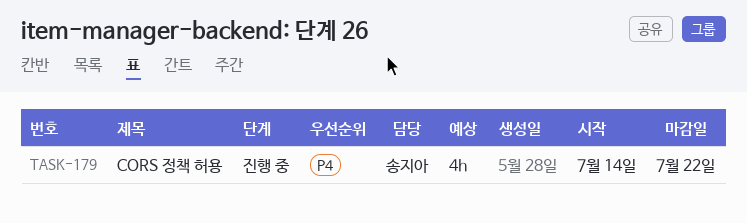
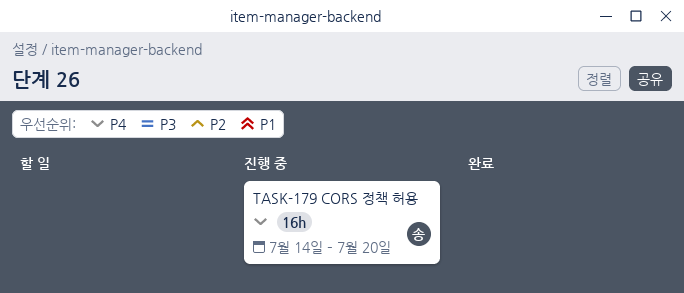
TASK-179, estimate: 4h -> 16h
TASK-179, due: Jul 22 -> Jul 20

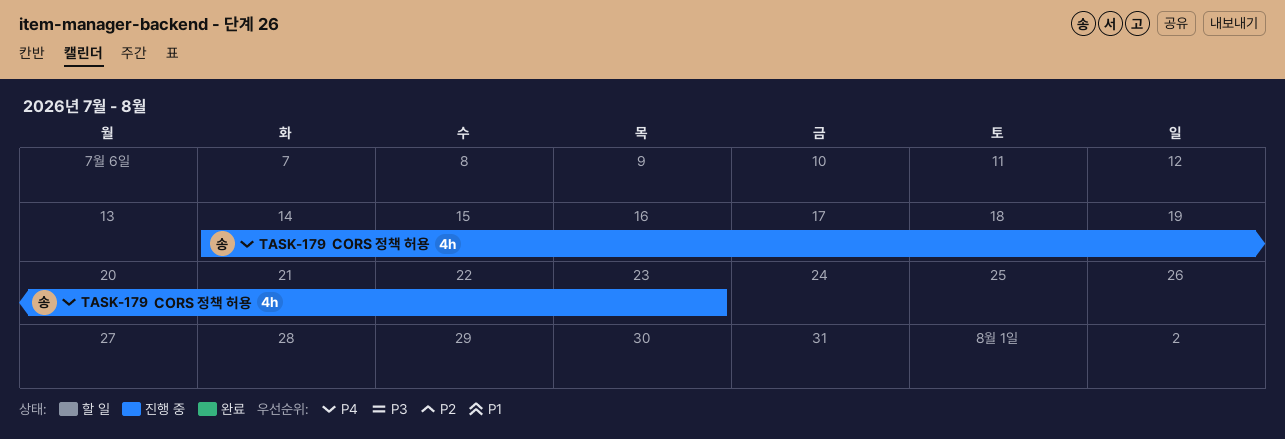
TASK-179, estimate: 16h -> 4h
TASK-179, due: Jul 20 -> Jul 23

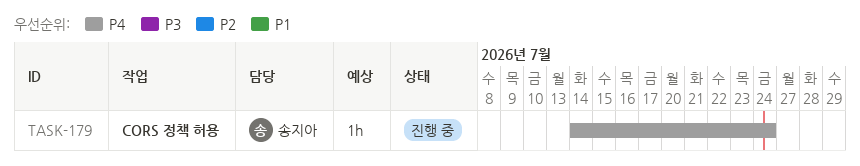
TASK-179, estimate: 4h -> 1h
TASK-179, due: Jul 23 -> Jul 24

